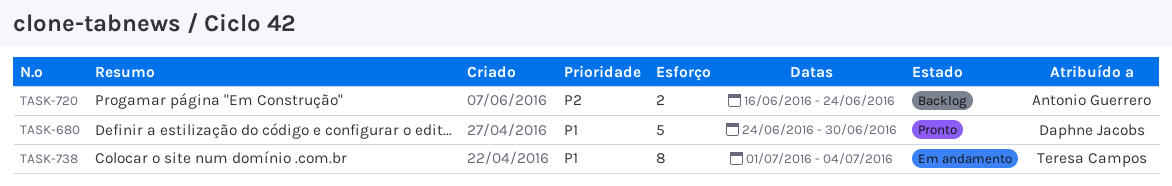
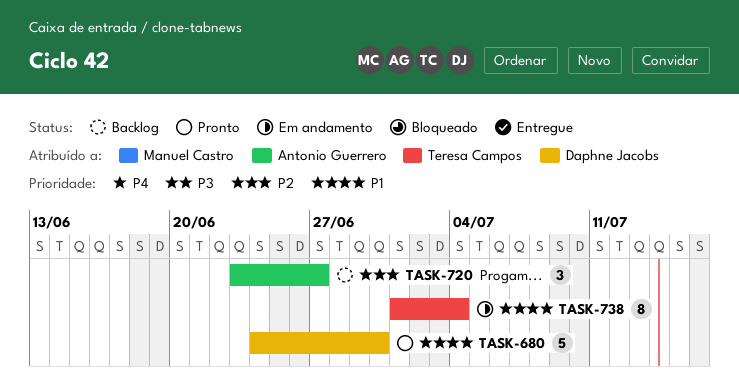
TASK-720, estimate: 2 -> 3
TASK-720, start: Jun 16 -> Jun 23
TASK-720, due: Jun 24 -> Jun 27

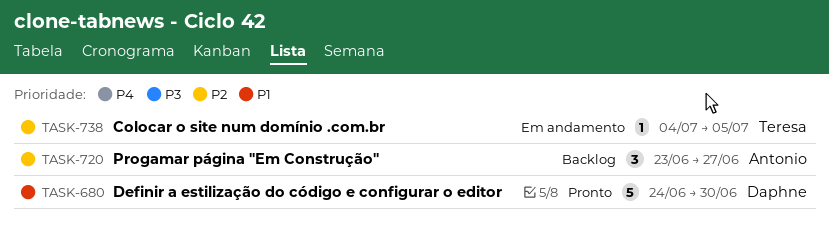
TASK-738, priority: P1 -> P2
TASK-738, estimate: 8 -> 1
TASK-738, start: Jul 1 -> Jul 4
TASK-738, due: Jul 4 -> Jul 5

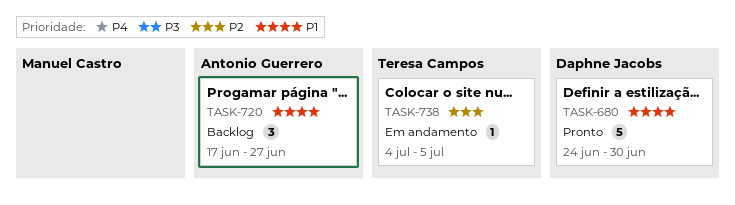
TASK-720, priority: P2 -> P1
TASK-720, start: Jun 23 -> Jun 17

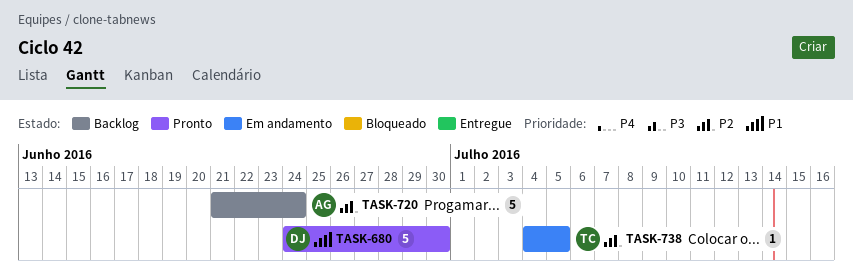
TASK-720, priority: P1 -> P2
TASK-720, estimate: 3 -> 5
TASK-720, start: Jun 17 -> Jun 21
TASK-720, due: Jun 27 -> Jun 24

